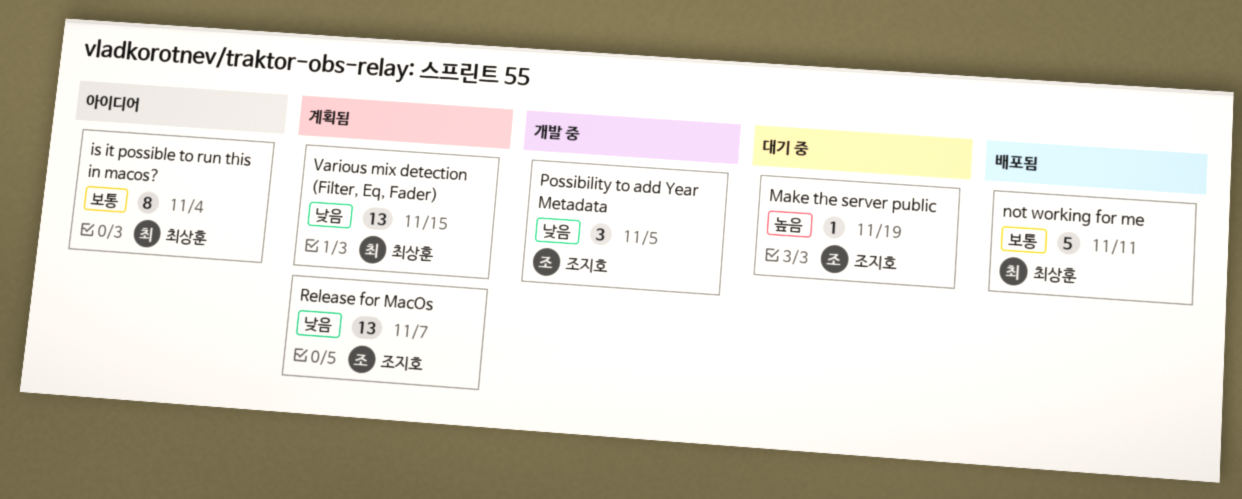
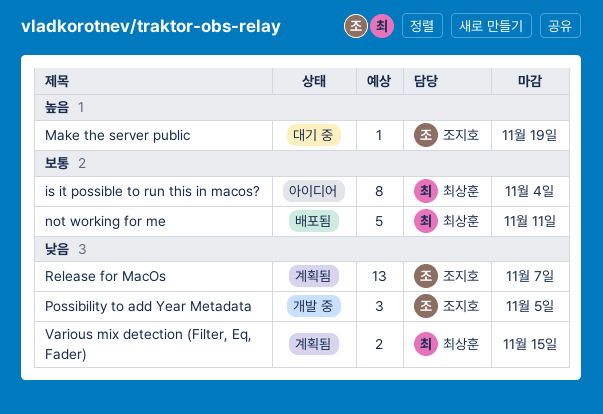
Various mix detection (Filter, Eq, Fader), estimate: 13 -> 2

